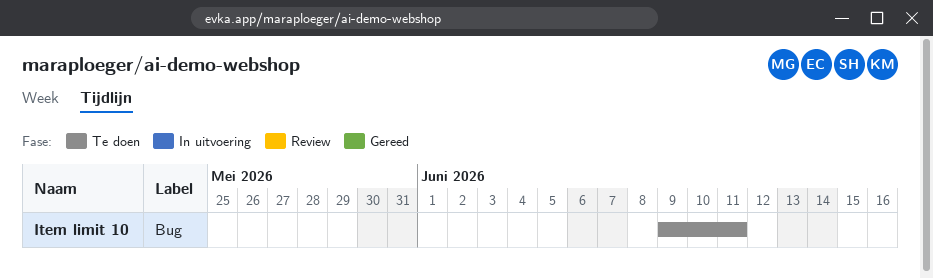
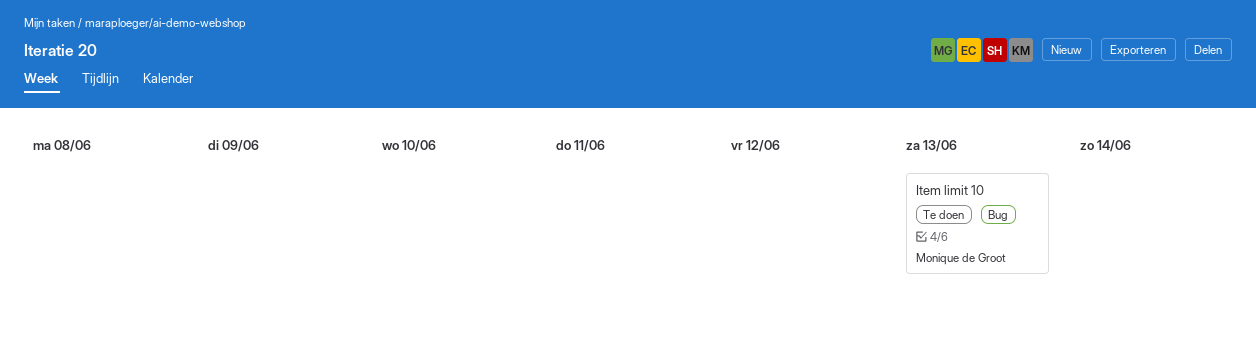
Item limit 10, due: Jun 11 -> Jun 13

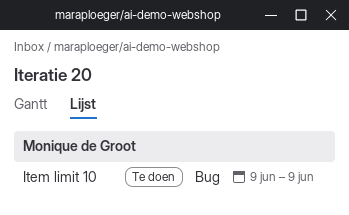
Item limit 10, due: Jun 13 -> Jun 9

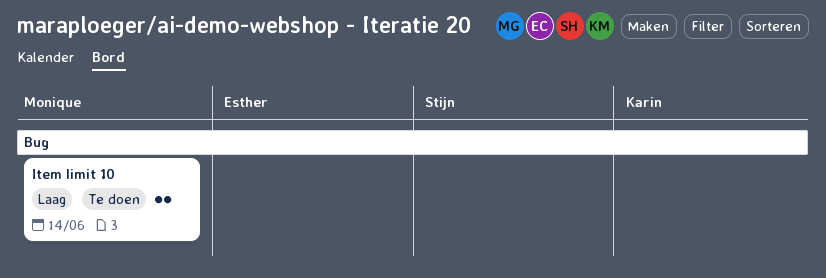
Item limit 10, due: Jun 9 -> Jun 14

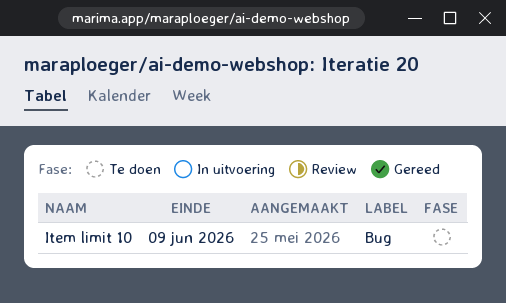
Item limit 10, due: Jun 14 -> Jun 9

